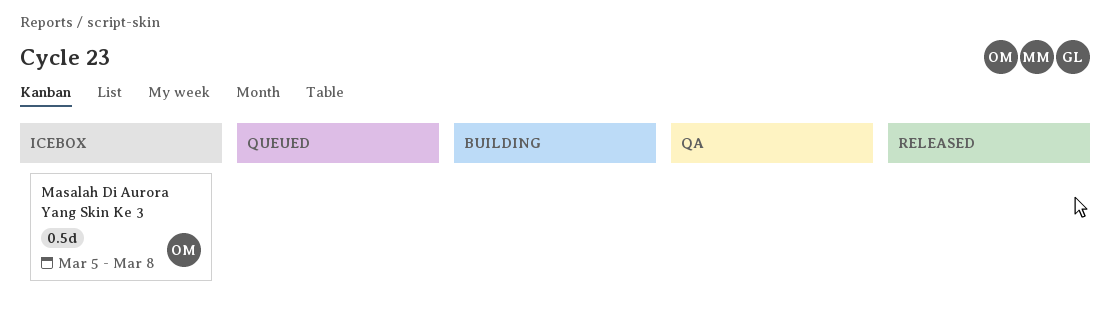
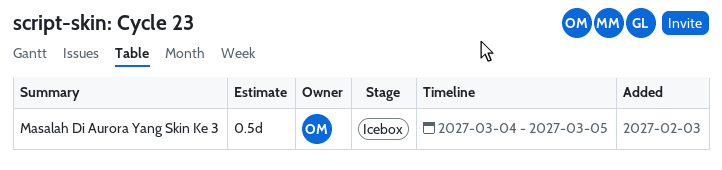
Masalah Di Aurora Yang Skin Ke 3, start: Mar 5 -> Mar 4
Masalah Di Aurora Yang Skin Ke 3, due: Mar 8 -> Mar 5

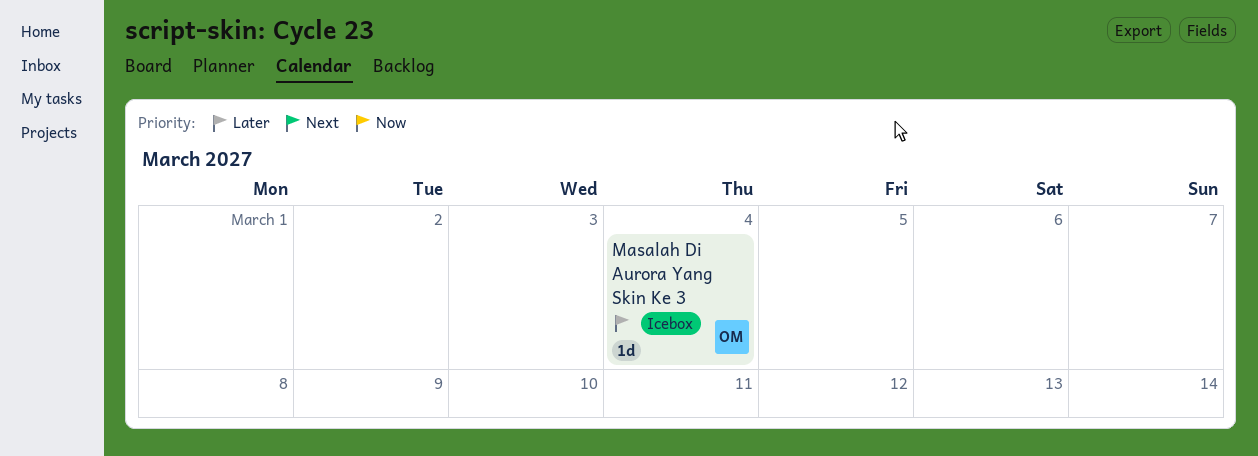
Masalah Di Aurora Yang Skin Ke 3, estimate: 0.5d -> 1d
Masalah Di Aurora Yang Skin Ke 3, due: Mar 5 -> Mar 4

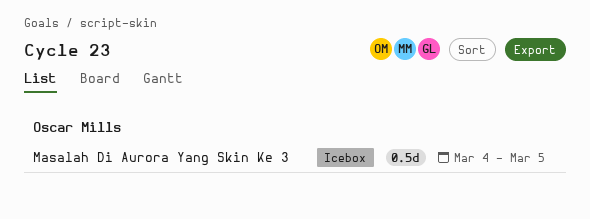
Masalah Di Aurora Yang Skin Ke 3, estimate: 1d -> 0.5d
Masalah Di Aurora Yang Skin Ke 3, due: Mar 4 -> Mar 5

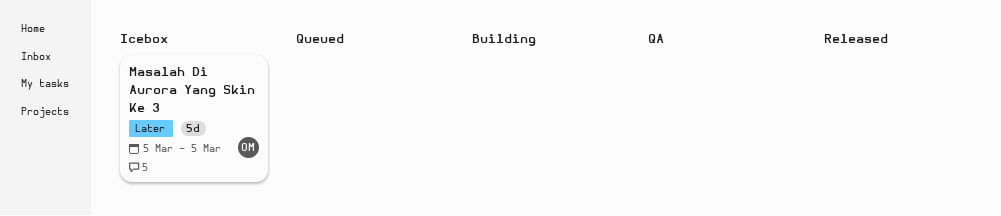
Masalah Di Aurora Yang Skin Ke 3, estimate: 0.5d -> 5d
Masalah Di Aurora Yang Skin Ke 3, start: Mar 4 -> Mar 5

